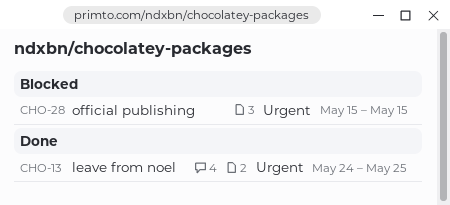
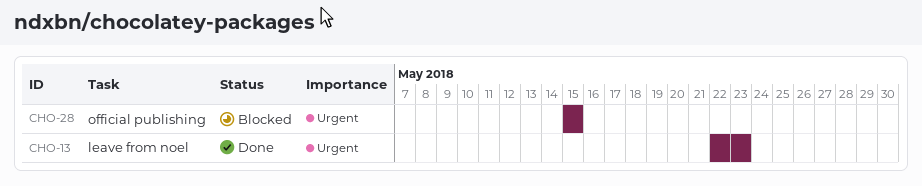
CHO-13, start: May 24 -> May 22
CHO-13, due: May 25 -> May 23

